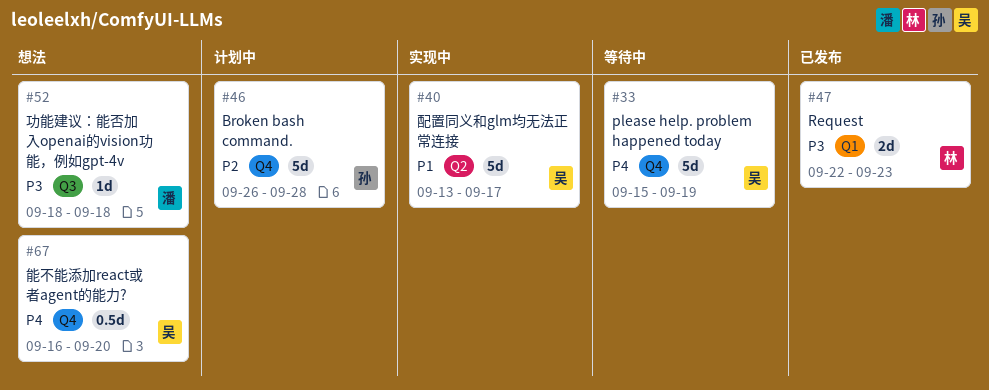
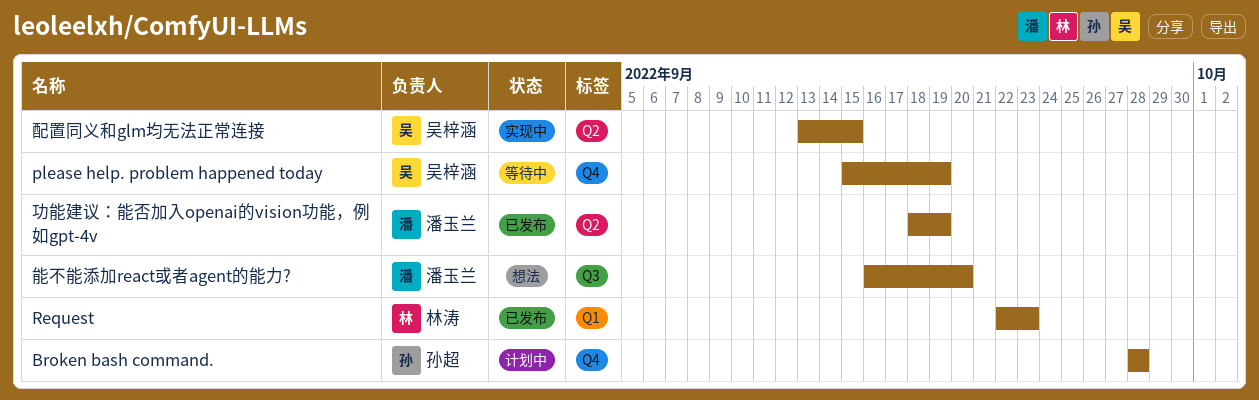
Broken bash command., start: Sep 26 -> Sep 28
功能建议：能否加入openai的vision功能，例如gpt-4v, status: 想法 -> 已发布
功能建议：能否加入openai的vision功能，例如gpt-4v, label: Q3 -> Q2
功能建议：能否加入openai的vision功能，例如gpt-4v, due: Sep 18 -> Sep 19
能不能添加react或者agent的能力?, owner: 吴梓涵 -> 潘玉兰
能不能添加react或者agent的能力?, label: Q4 -> Q3
配置同义和glm均无法正常连接, due: Sep 17 -> Sep 15

